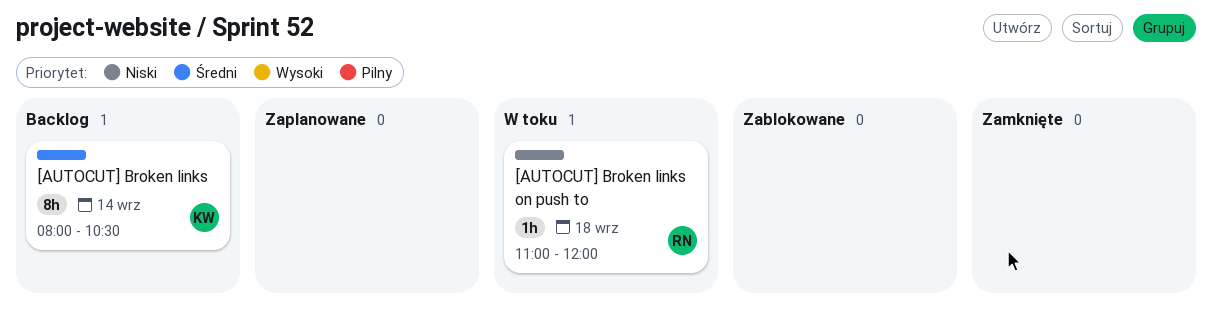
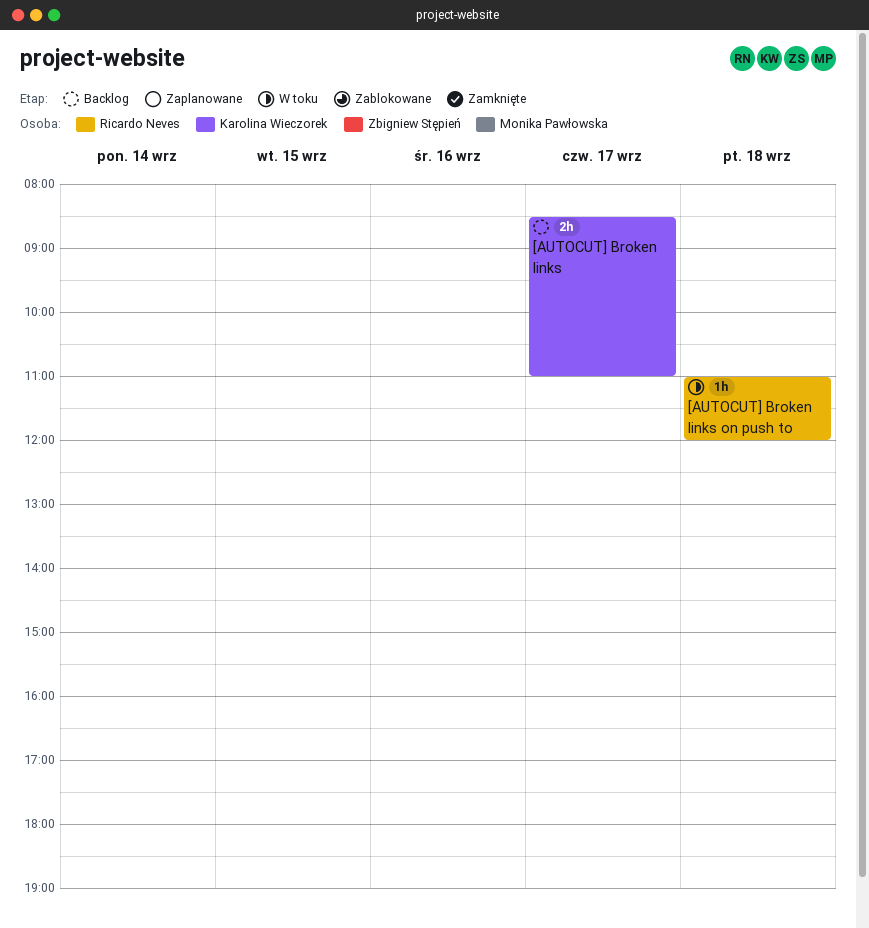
[AUTOCUT] Broken links, estimate: 8h -> 2h
[AUTOCUT] Broken links, day: Sep 14 -> Sep 17
[AUTOCUT] Broken links, begins: 08:00 -> 08:30
[AUTOCUT] Broken links, ends: 10:30 -> 11:00

